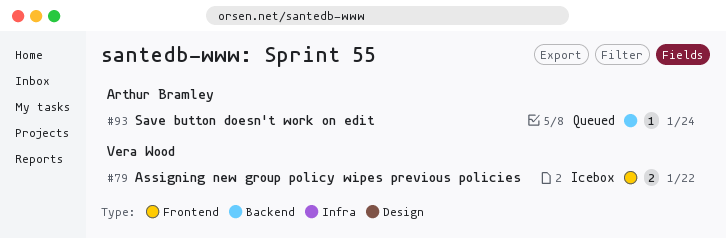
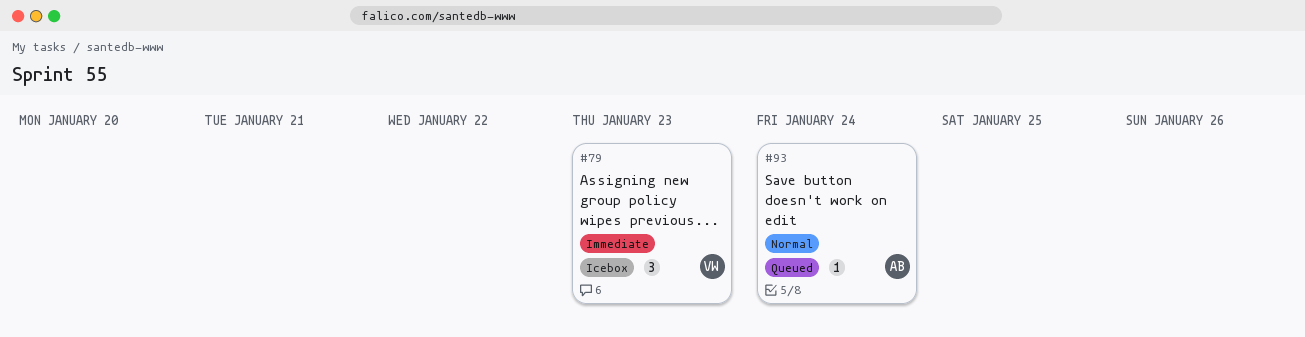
#79, estimate: 2 -> 3
#79, due: Jan 22 -> Jan 23

